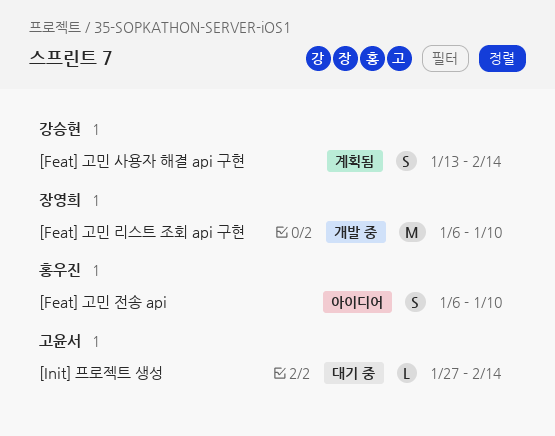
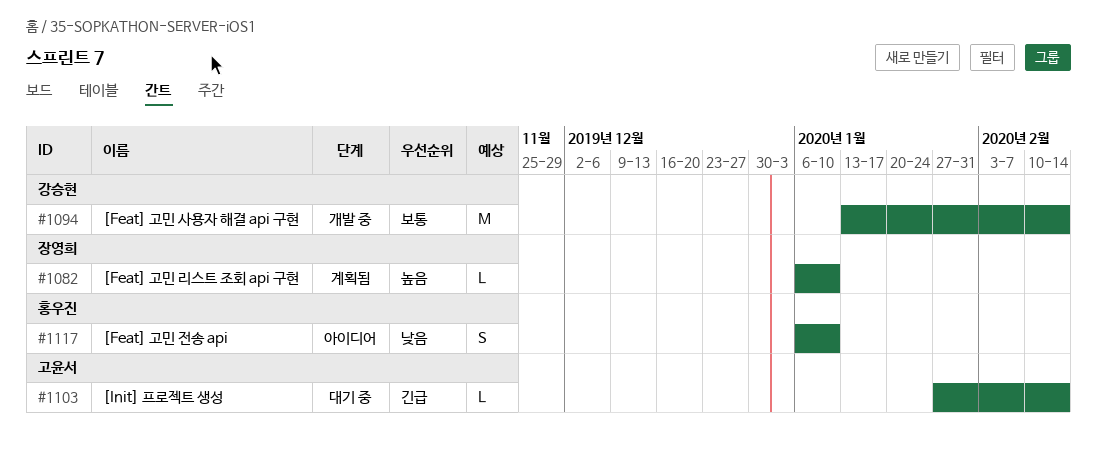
[Feat] 고민 리스트 조회 api 구현, status: 개발 중 -> 계획됨
[Feat] 고민 리스트 조회 api 구현, estimate: M -> L
[Feat] 고민 사용자 해결 api 구현, status: 계획됨 -> 개발 중
[Feat] 고민 사용자 해결 api 구현, estimate: S -> M

